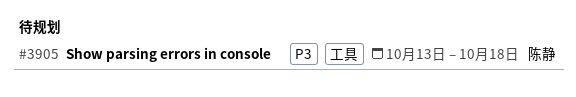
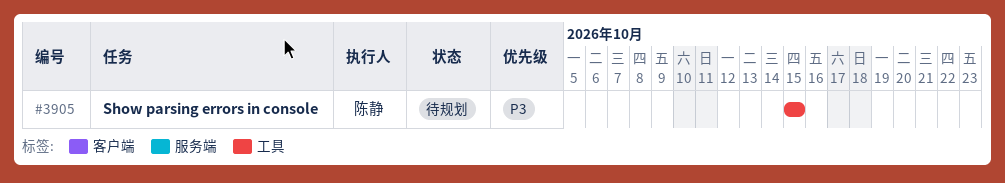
#3905, start: Oct 13 -> Oct 15
#3905, due: Oct 18 -> Oct 15

